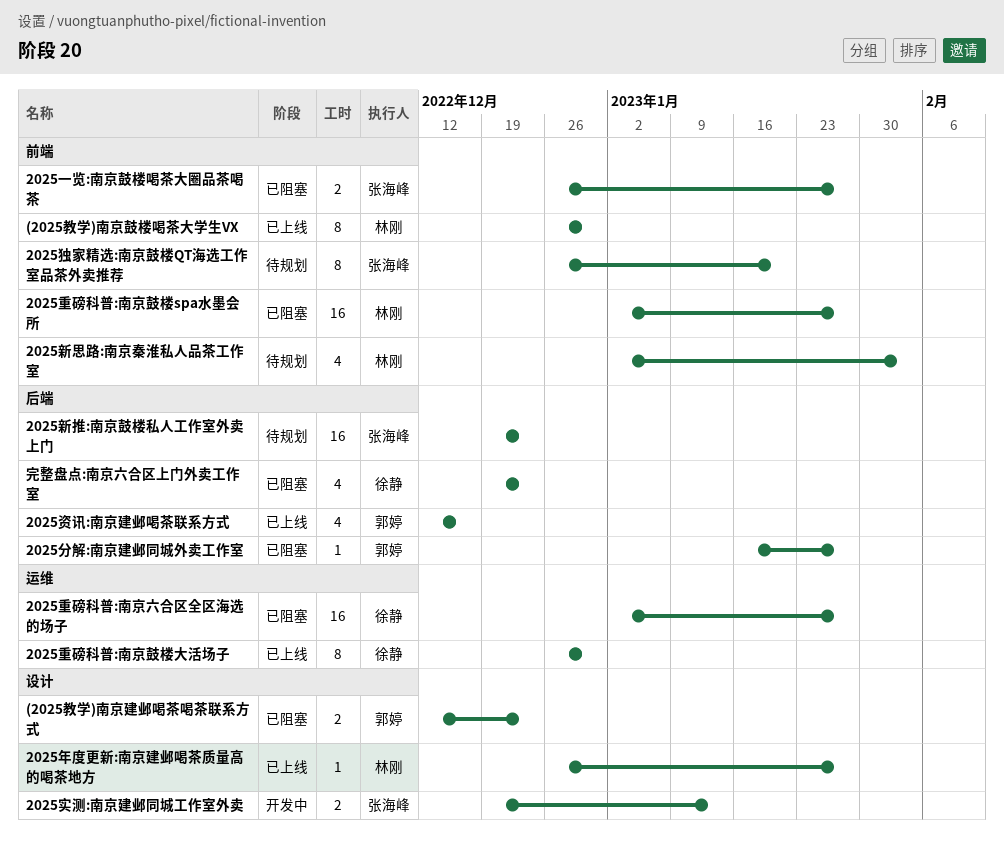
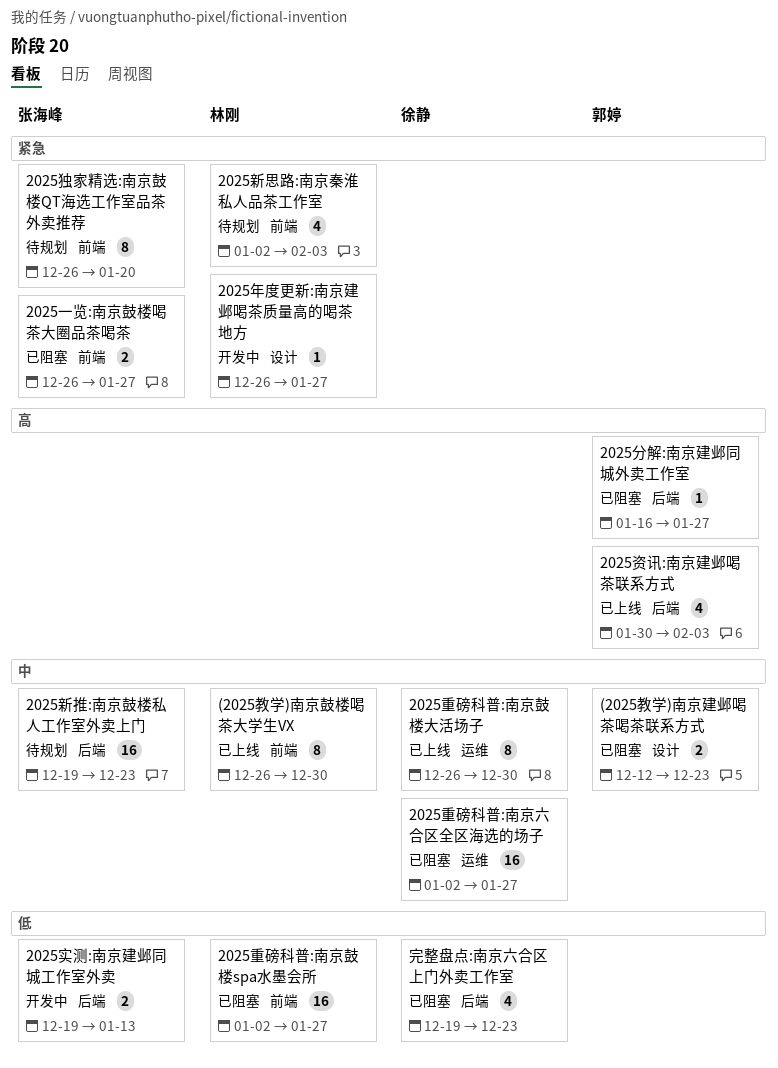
2025实测:南京建邺同城工作室外卖, label: 设计 -> 后端
2025年度更新:南京建邺喝茶质量高的喝茶地方, status: 已上线 -> 开发中
2025资讯:南京建邺喝茶联系方式, start: Dec 12 -> Jan 30
2025资讯:南京建邺喝茶联系方式, due: Dec 16 -> Feb 3

